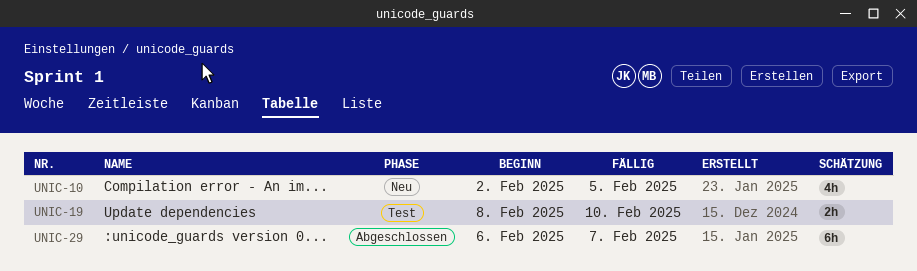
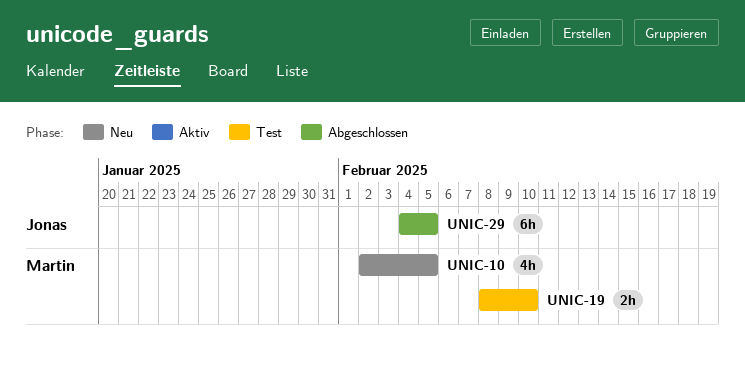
UNIC-29, start: Feb 6 -> Feb 4
UNIC-29, due: Feb 7 -> Feb 5

